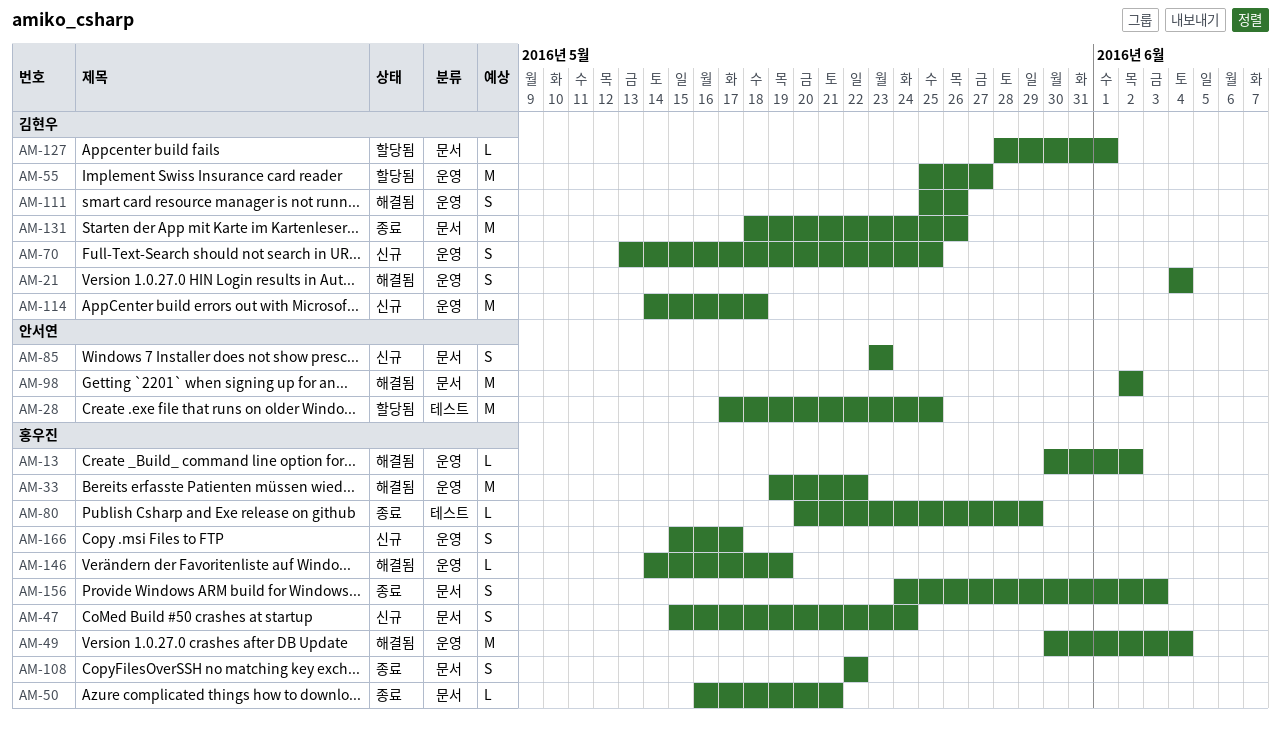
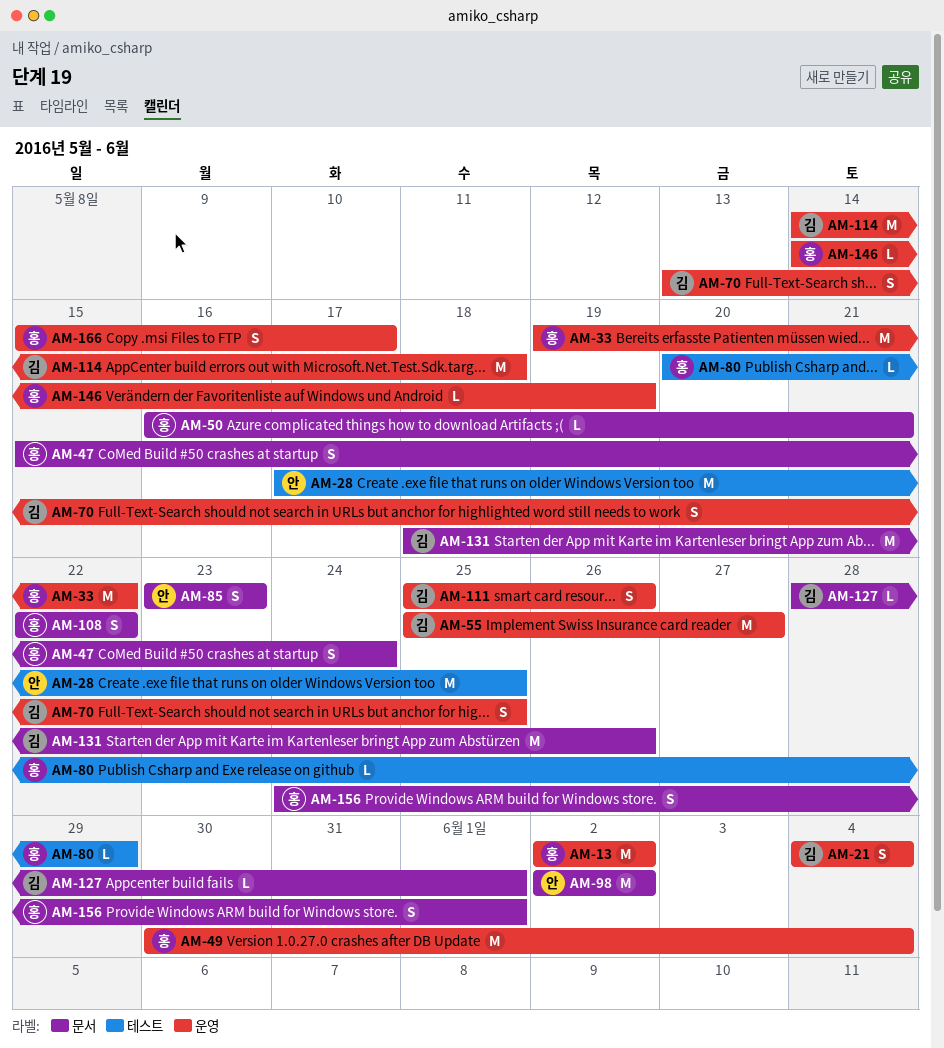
AM-13, estimate: L -> M
AM-13, start: May 30 -> Jun 2
AM-156, due: Jun 3 -> Jun 1

